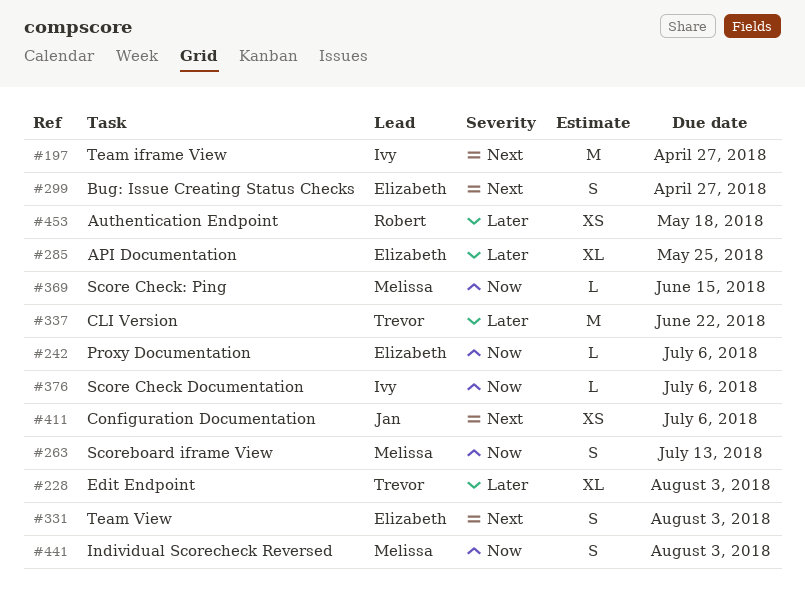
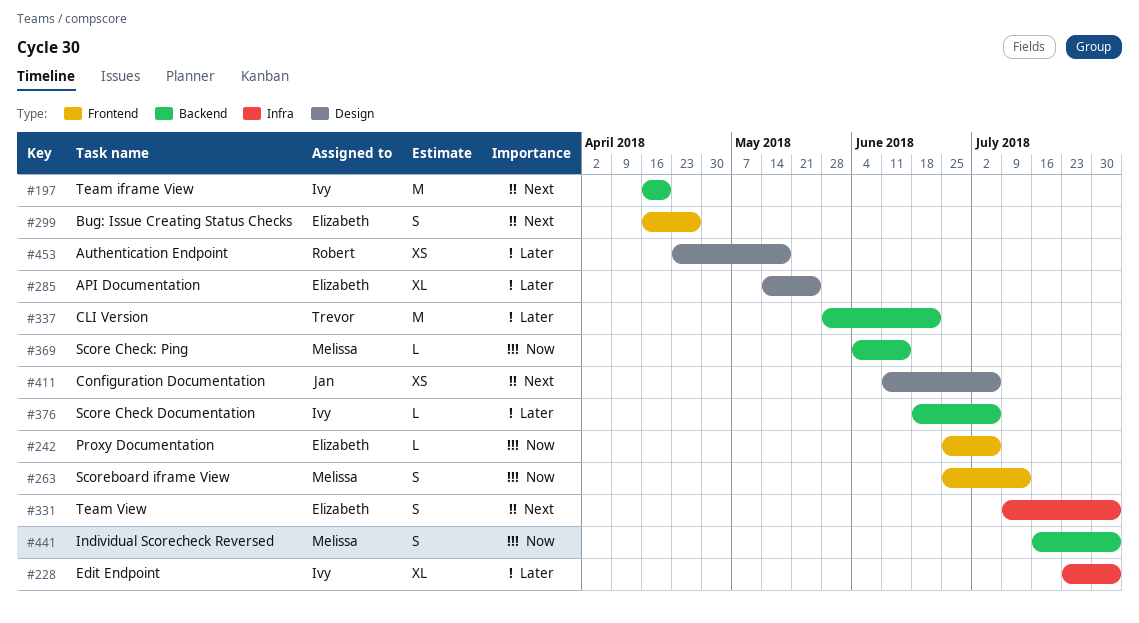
#197, due: Apr 27 -> Apr 20
#228, owner: Trevor -> Ivy
#376, priority: Now -> Later

